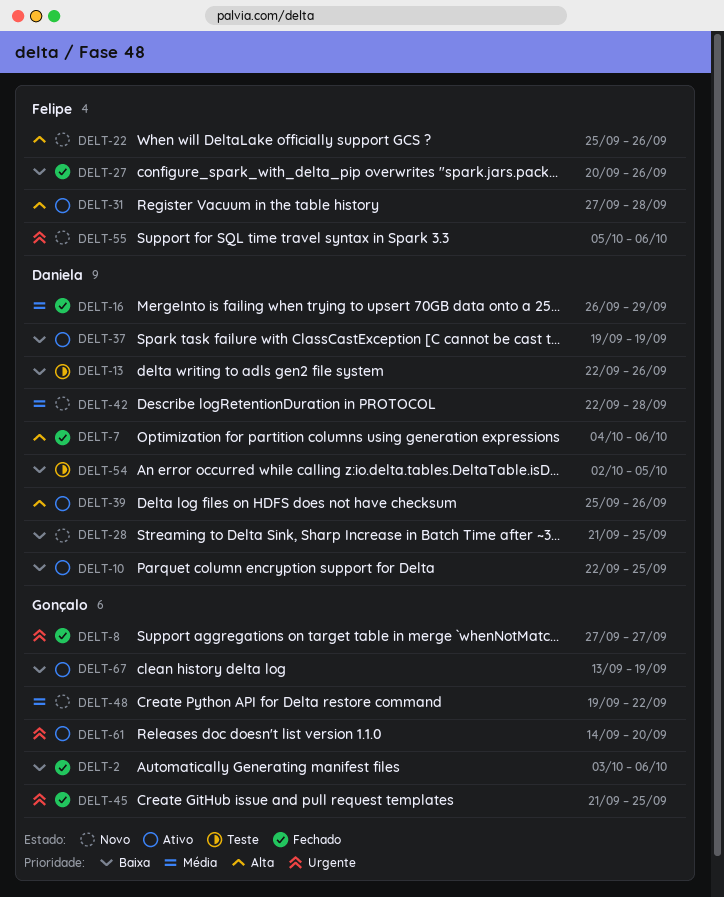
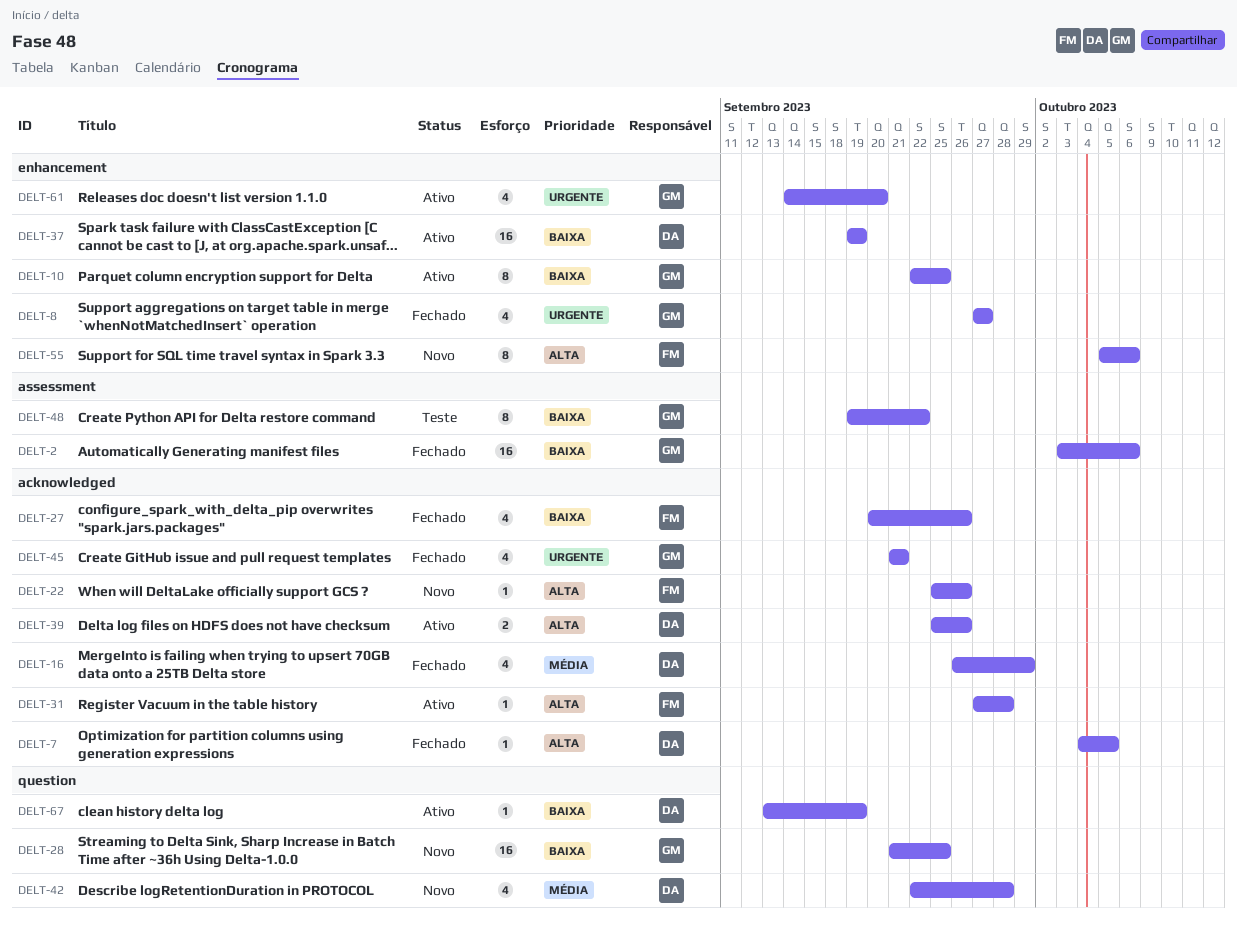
DELT-7, due: Oct 6 -> Oct 5
DELT-10, owner: Daniela -> Gonçalo
DELT-13: present -> none
DELT-28, owner: Daniela -> Gonçalo
DELT-45, due: Sep 25 -> Sep 21
DELT-48, status: Novo -> Teste
DELT-48, priority: Média -> Baixa
DELT-54: present -> none
DELT-55, priority: Urgente -> Alta
DELT-67, owner: Gonçalo -> Daniela

